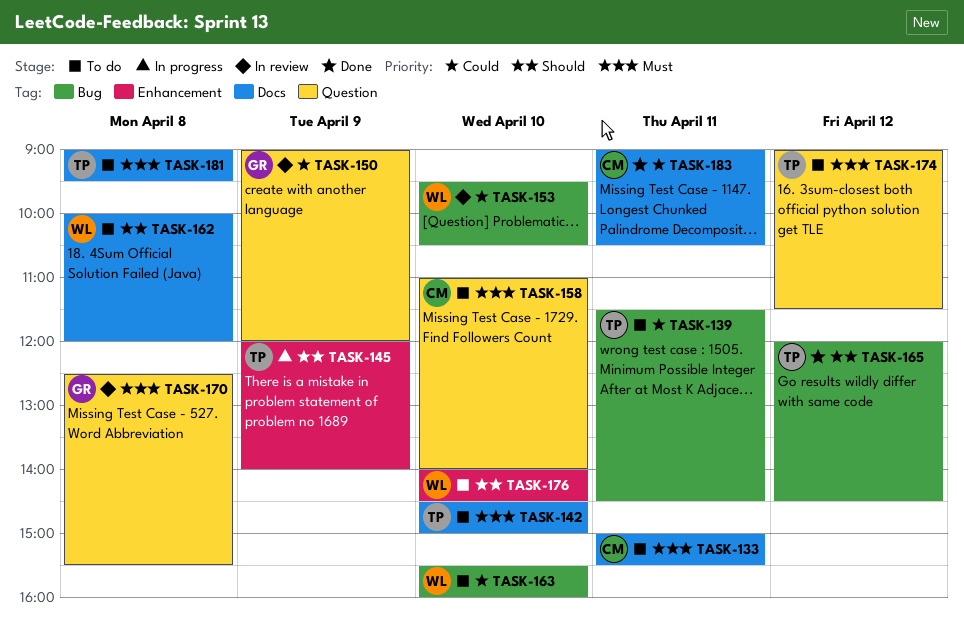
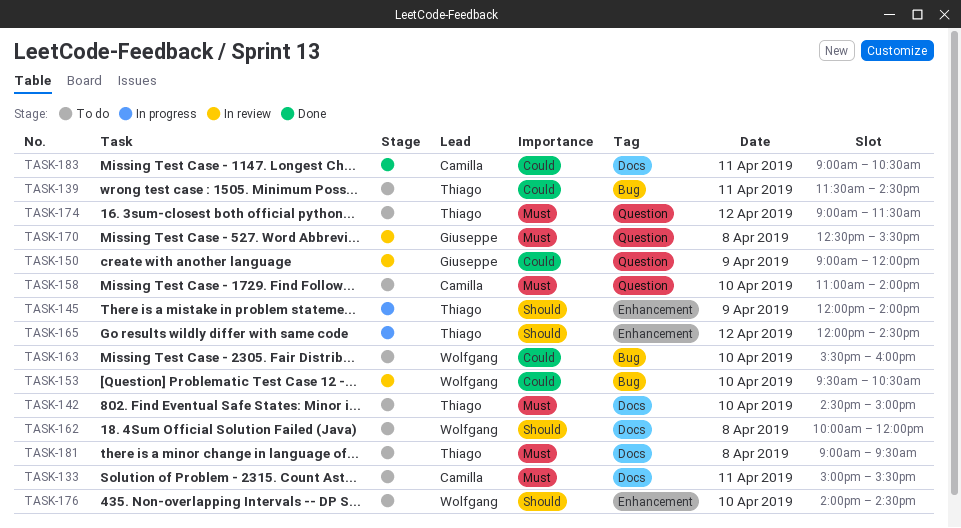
TASK-165, status: Done -> In progress
TASK-165, label: Bug -> Enhancement

